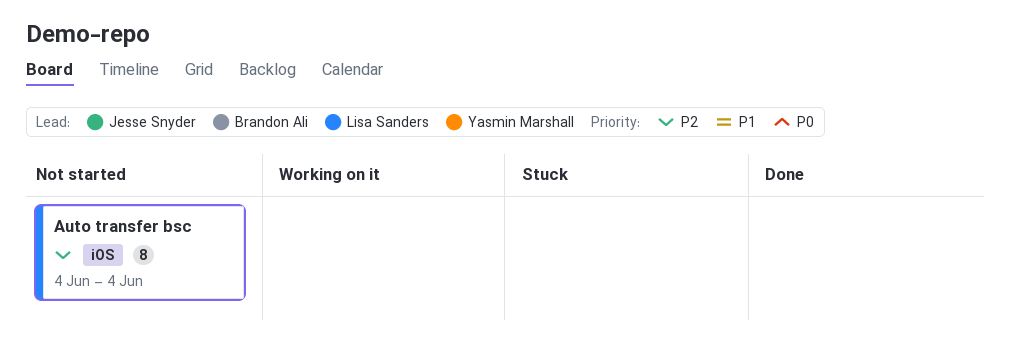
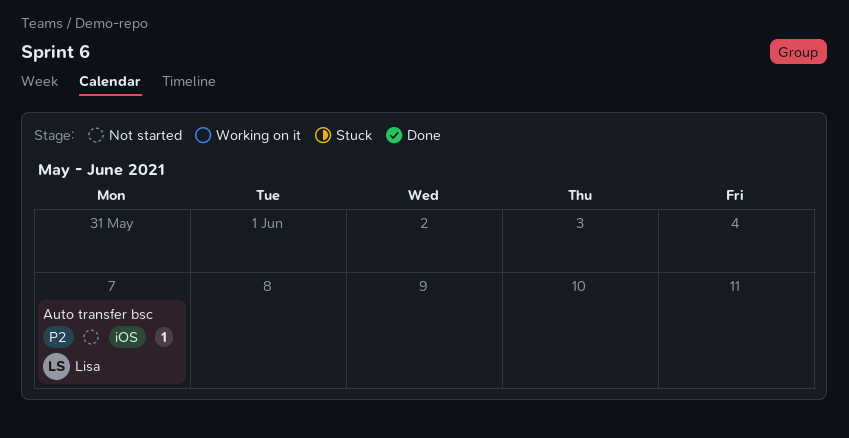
Auto transfer bsc, estimate: 8 -> 1
Auto transfer bsc, due: Jun 4 -> Jun 7

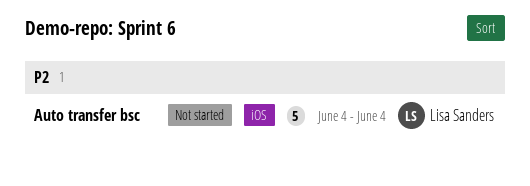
Auto transfer bsc, estimate: 1 -> 5
Auto transfer bsc, due: Jun 7 -> Jun 4

